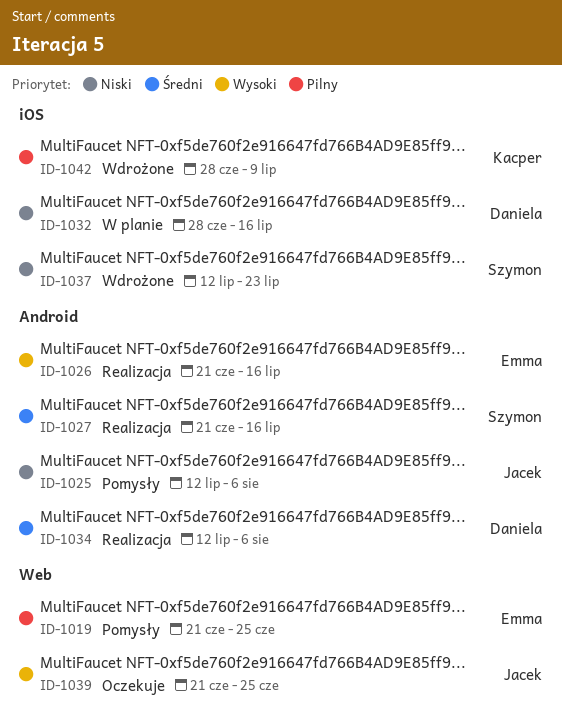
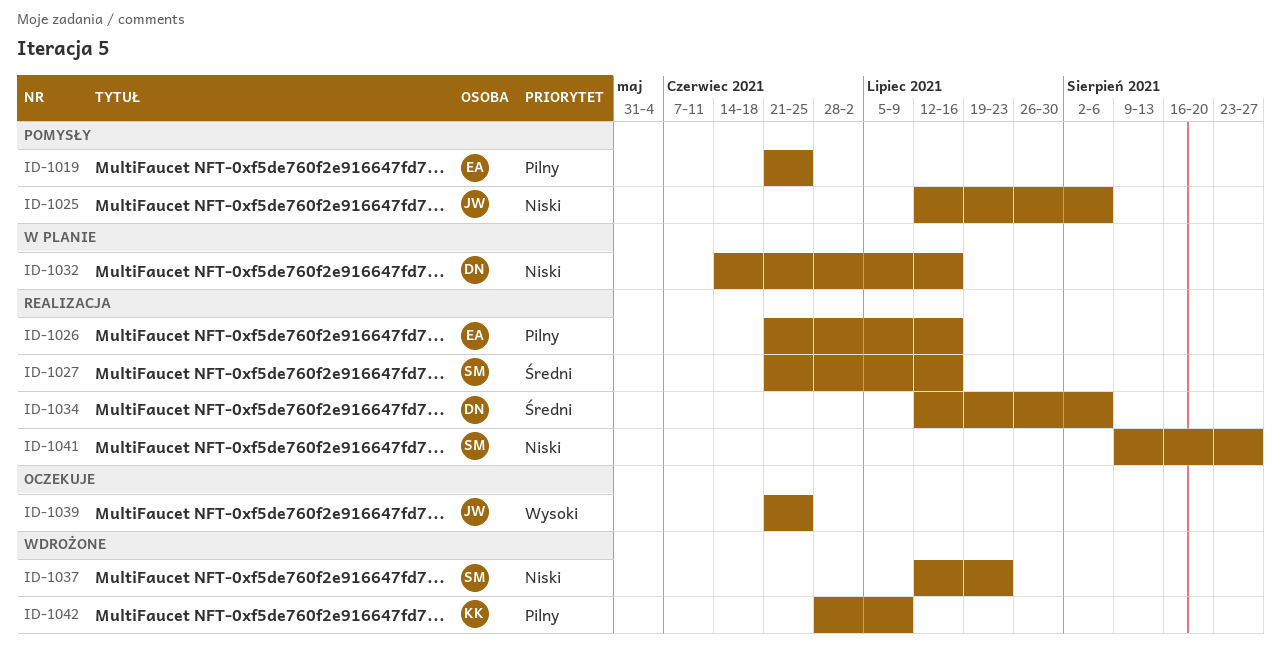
ID-1026, priority: Wysoki -> Pilny
ID-1032, start: Jun 28 -> Jun 14
ID-1041: none -> present

